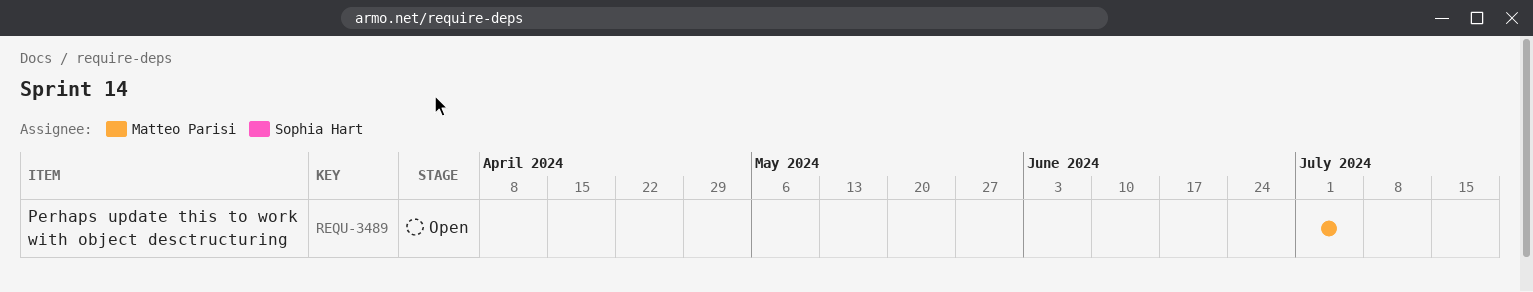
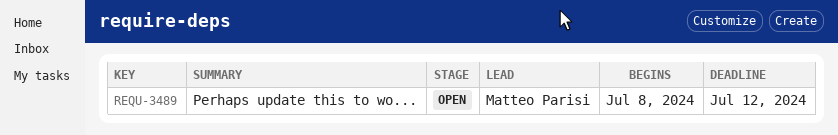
REQU-3489, start: Jul 1 -> Jul 8
REQU-3489, due: Jul 5 -> Jul 12

